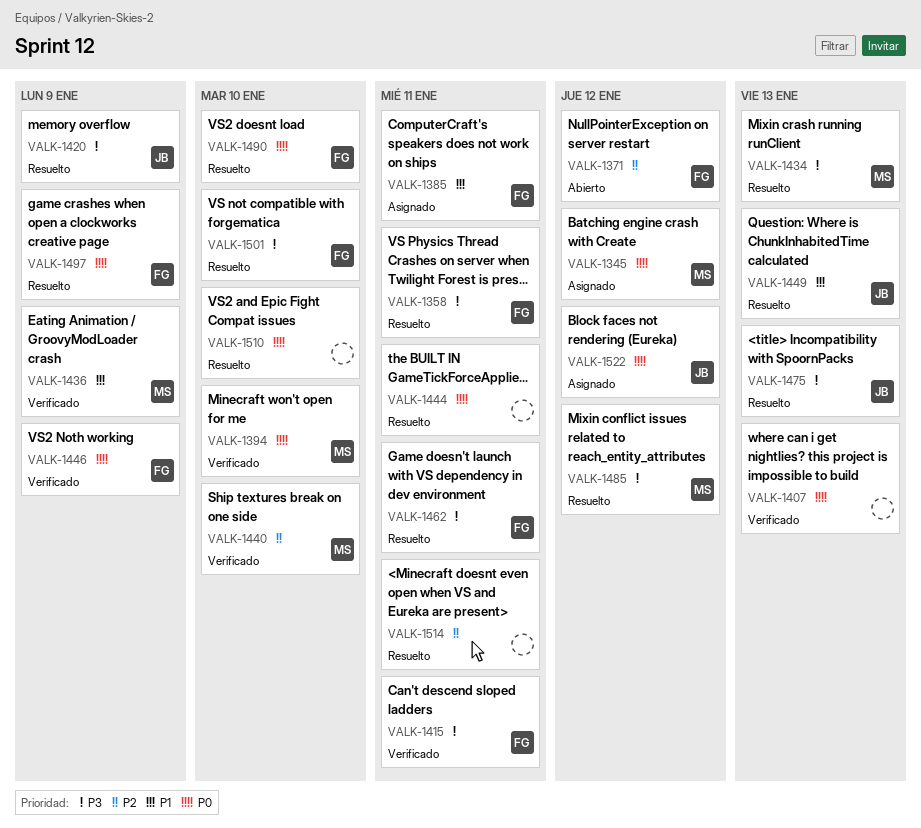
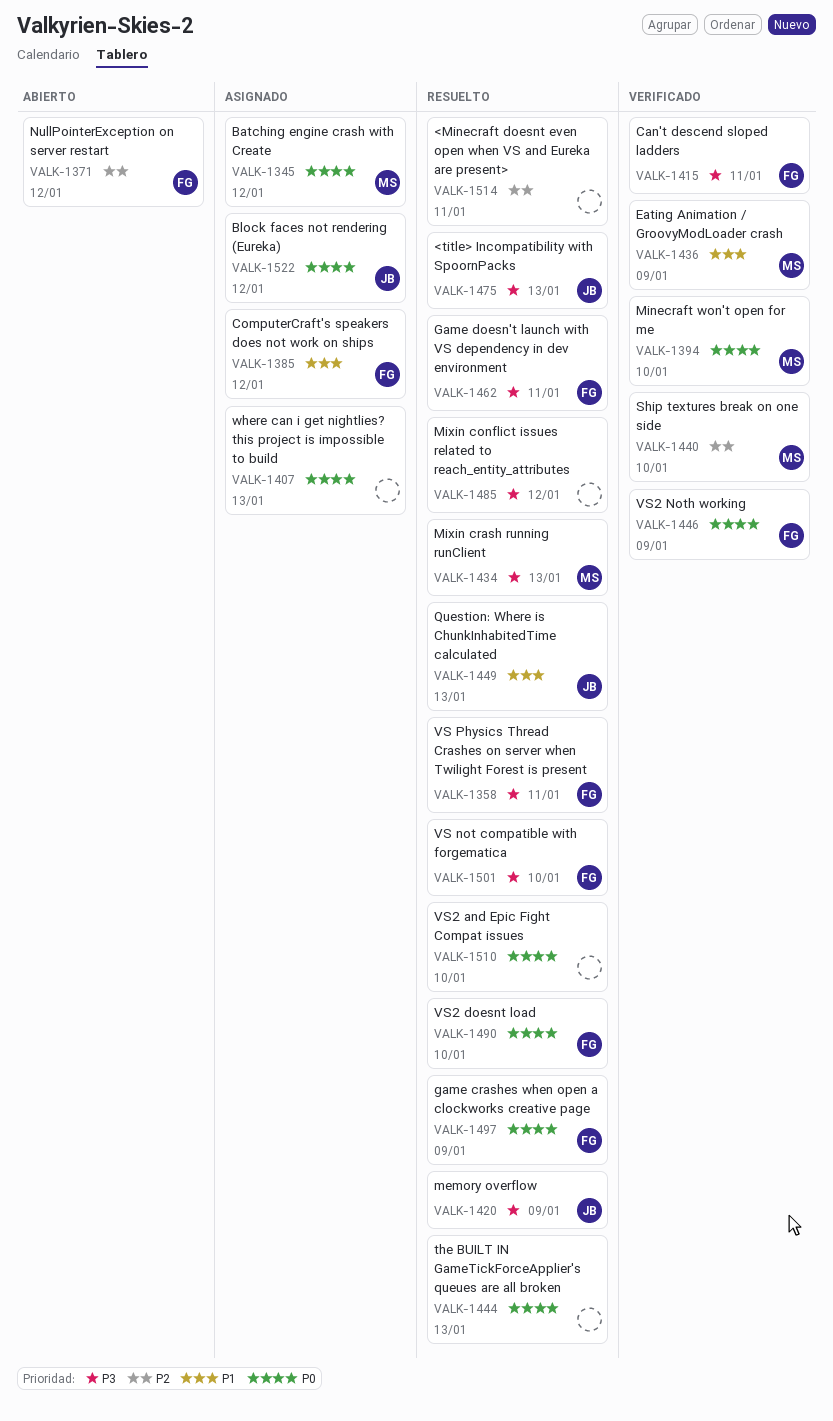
VALK-1385, due: Jan 11 -> Jan 12
VALK-1407, status: Verificado -> Asignado
VALK-1444, due: Jan 11 -> Jan 13
VALK-1485, owner: MS -> none

